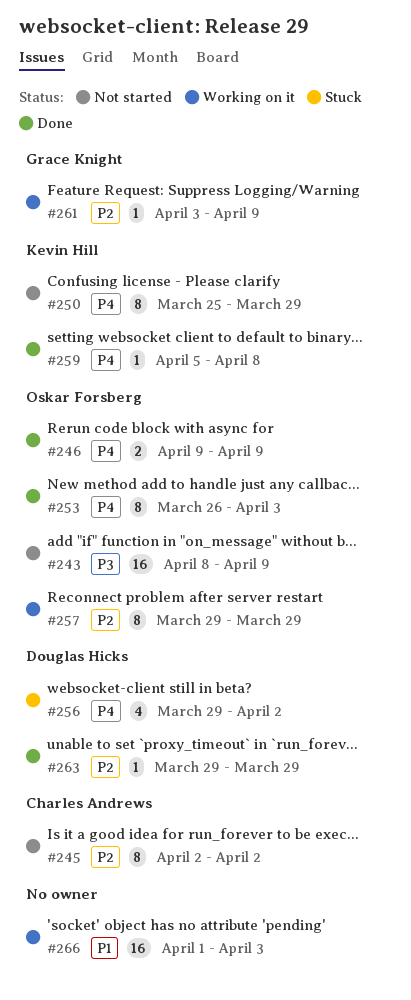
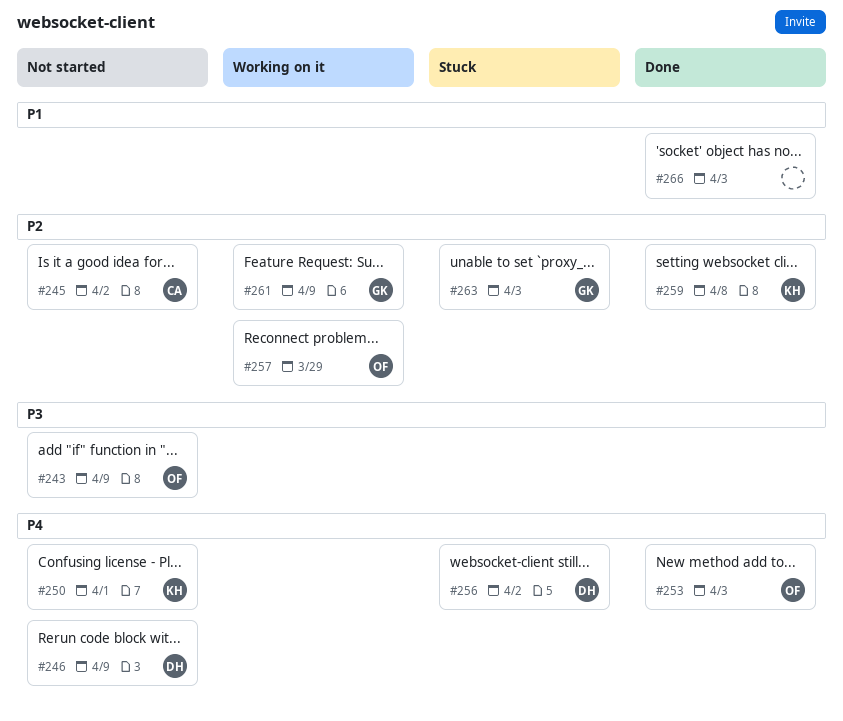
#246, status: Done -> Not started
#246, owner: Oskar Forsberg -> Douglas Hicks
#250, due: Mar 29 -> Apr 1
#259, priority: P4 -> P2
#263, status: Done -> Stuck
#263, owner: Douglas Hicks -> Grace Knight
#263, due: Mar 29 -> Apr 3
#266, status: Working on it -> Done

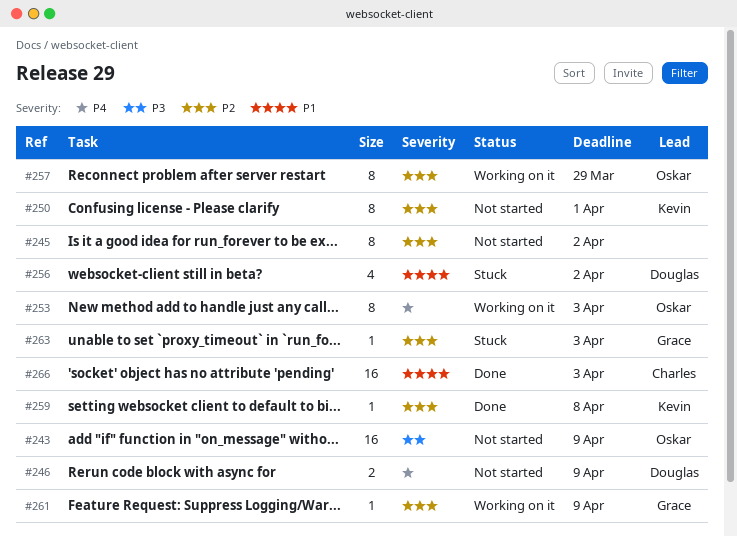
#245, owner: Charles -> none
#250, priority: P4 -> P2
#253, status: Done -> Working on it
#256, priority: P4 -> P1
#266, owner: none -> Charles

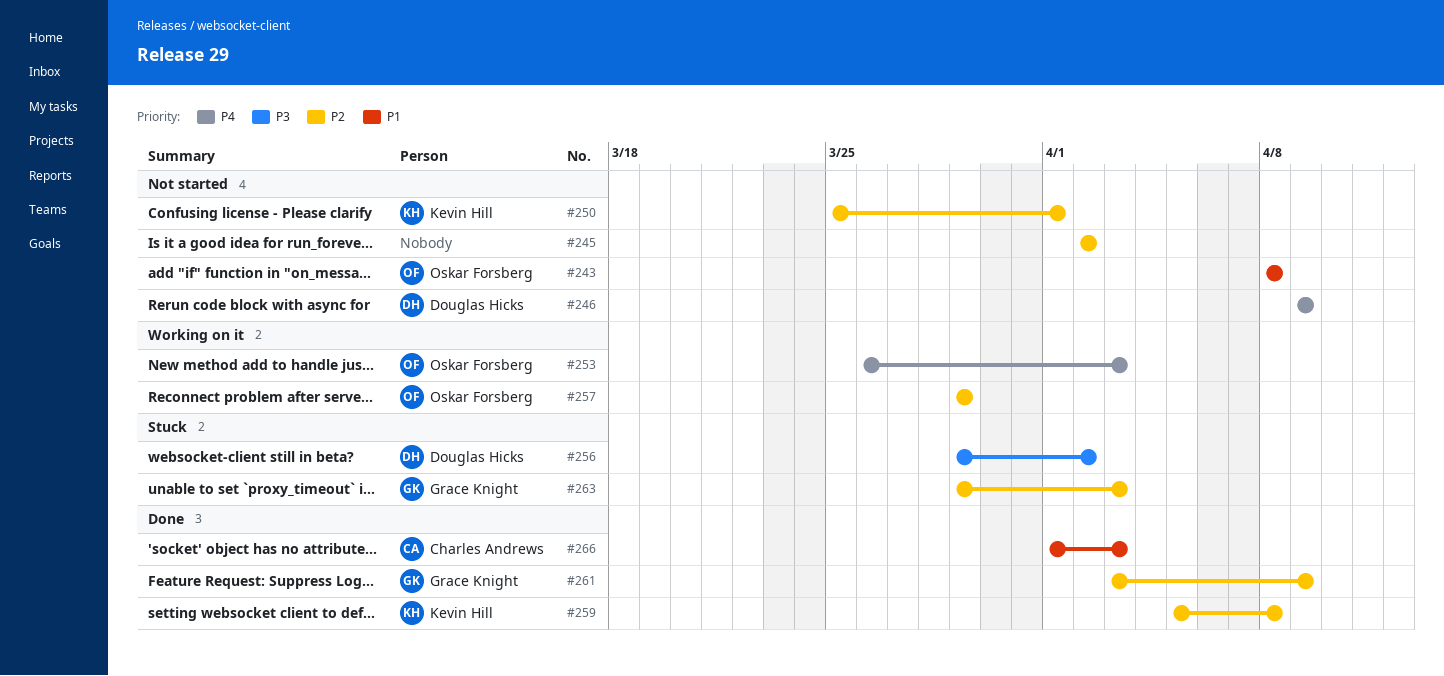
#243, priority: P3 -> P1
#243, due: Apr 9 -> Apr 8
#256, priority: P1 -> P3
#261, status: Working on it -> Done

